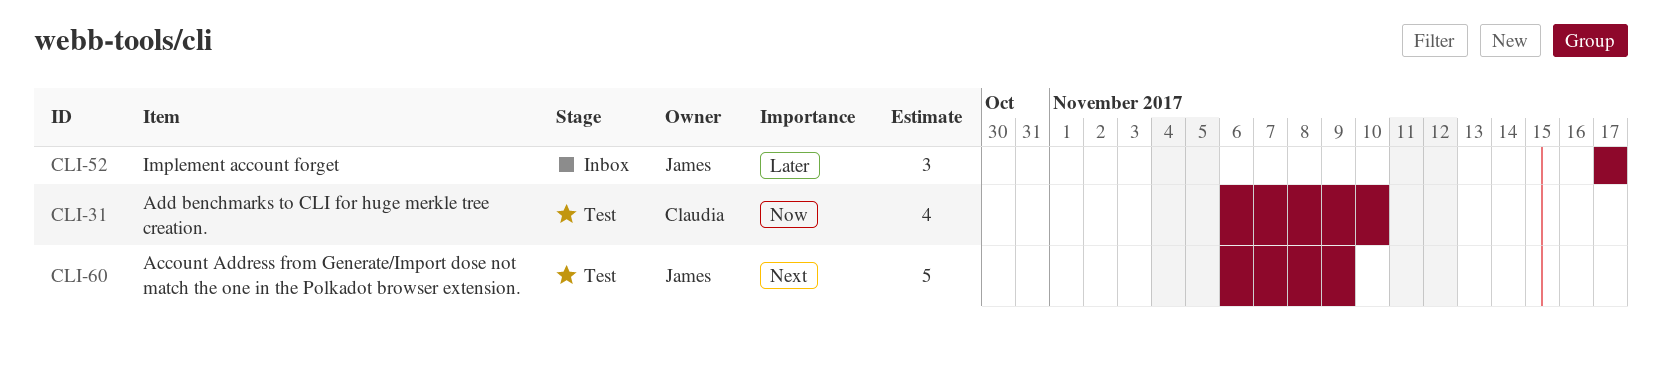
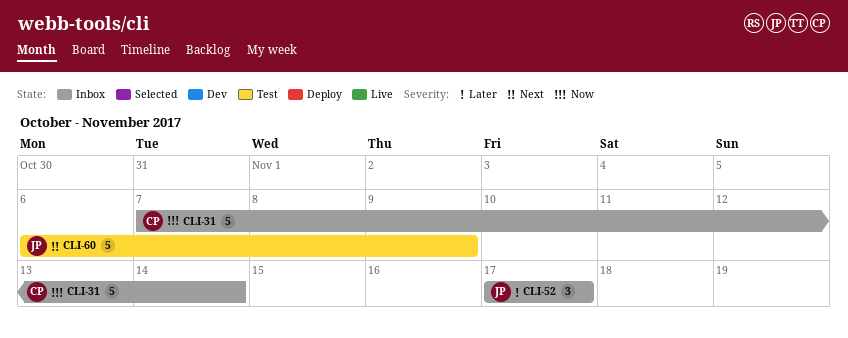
CLI-31, status: Test -> Inbox
CLI-31, estimate: 4 -> 5
CLI-31, start: Nov 6 -> Nov 7
CLI-31, due: Nov 10 -> Nov 14

